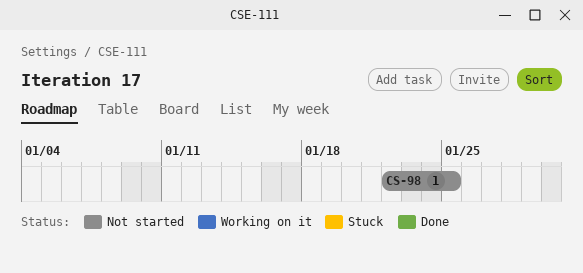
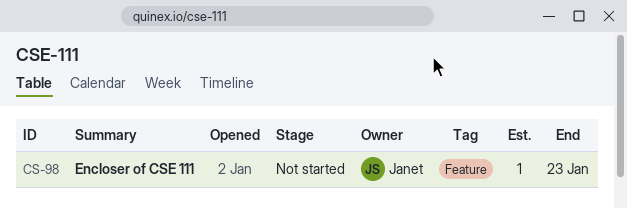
CS-98, due: Jan 25 -> Jan 23

